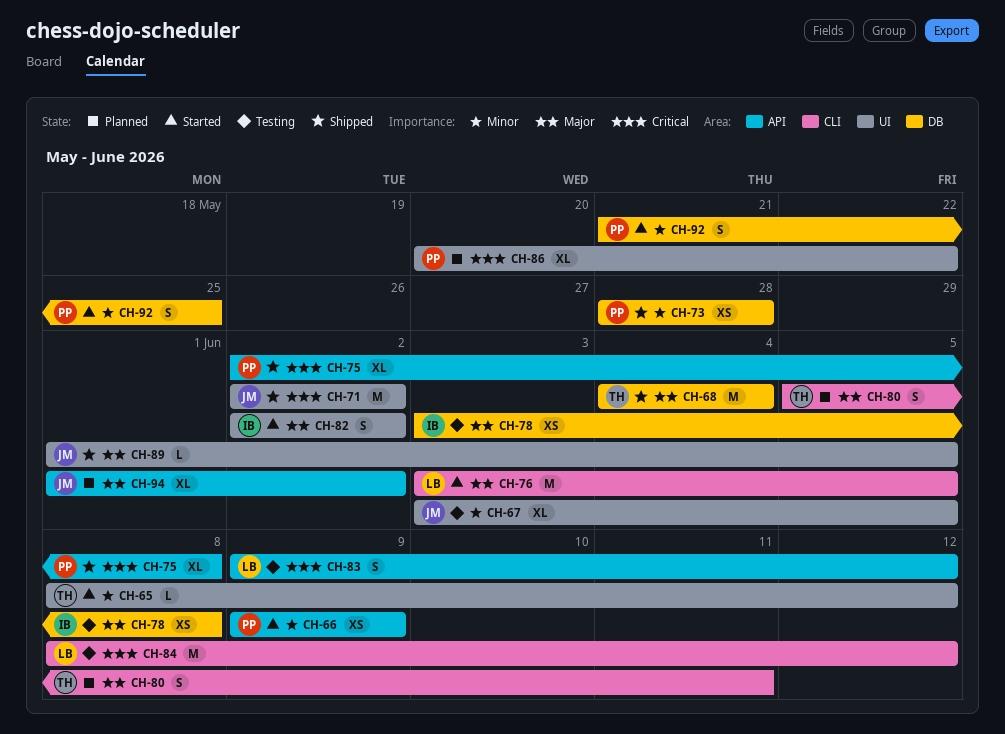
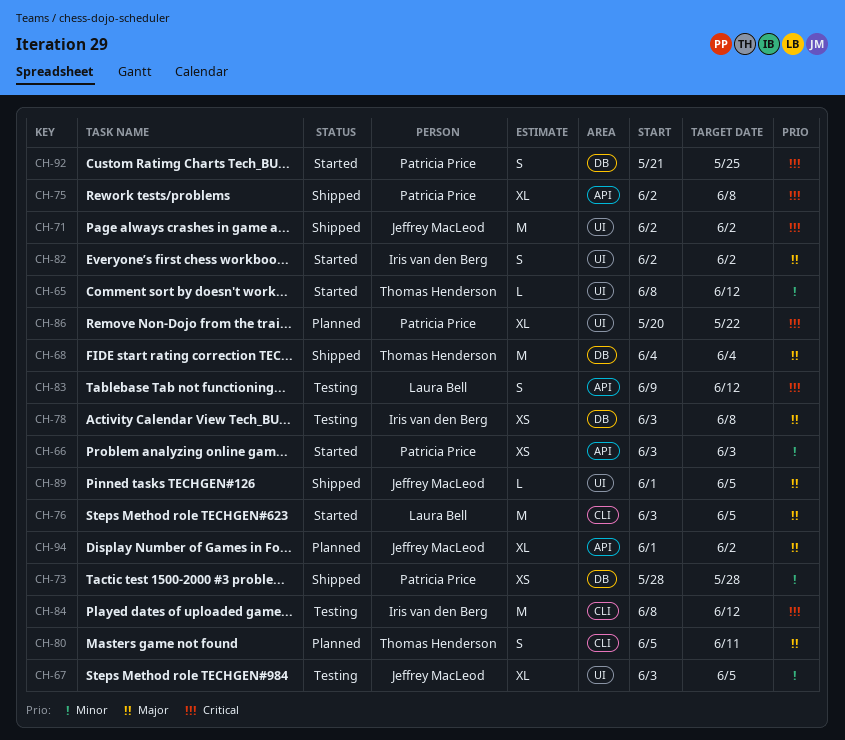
CH-66, start: Jun 9 -> Jun 3
CH-66, due: Jun 9 -> Jun 3
CH-84, owner: Laura Bell -> Iris van den Berg
CH-92, priority: Minor -> Critical

